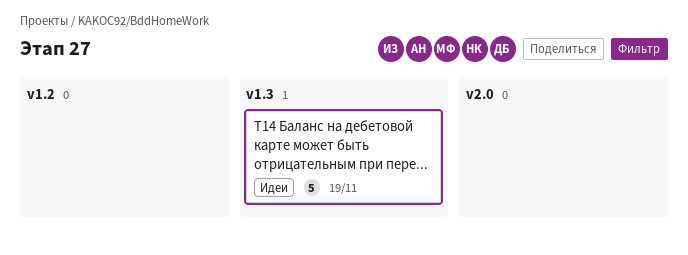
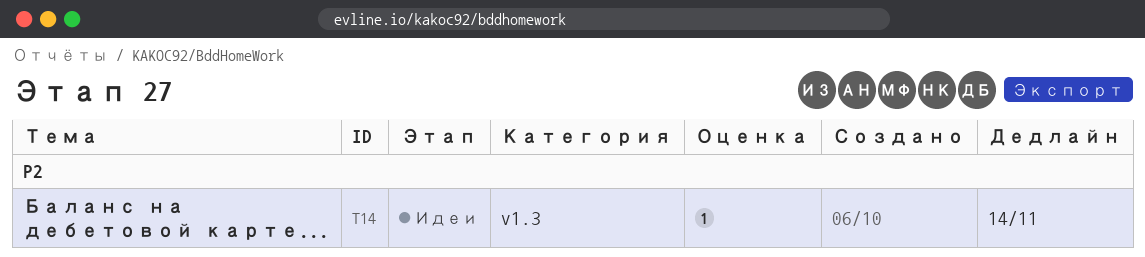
T14, estimate: 5 -> 1
T14, due: Nov 19 -> Nov 14

